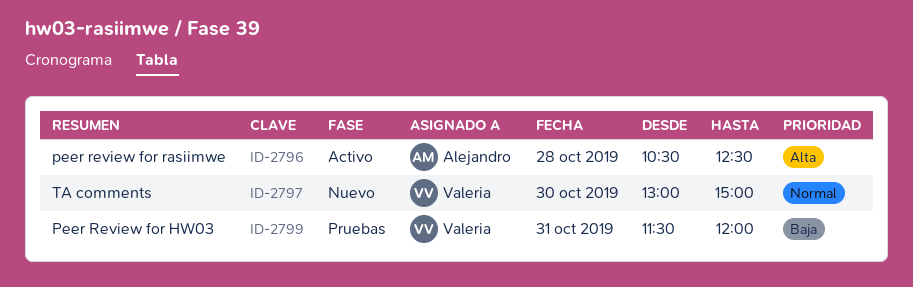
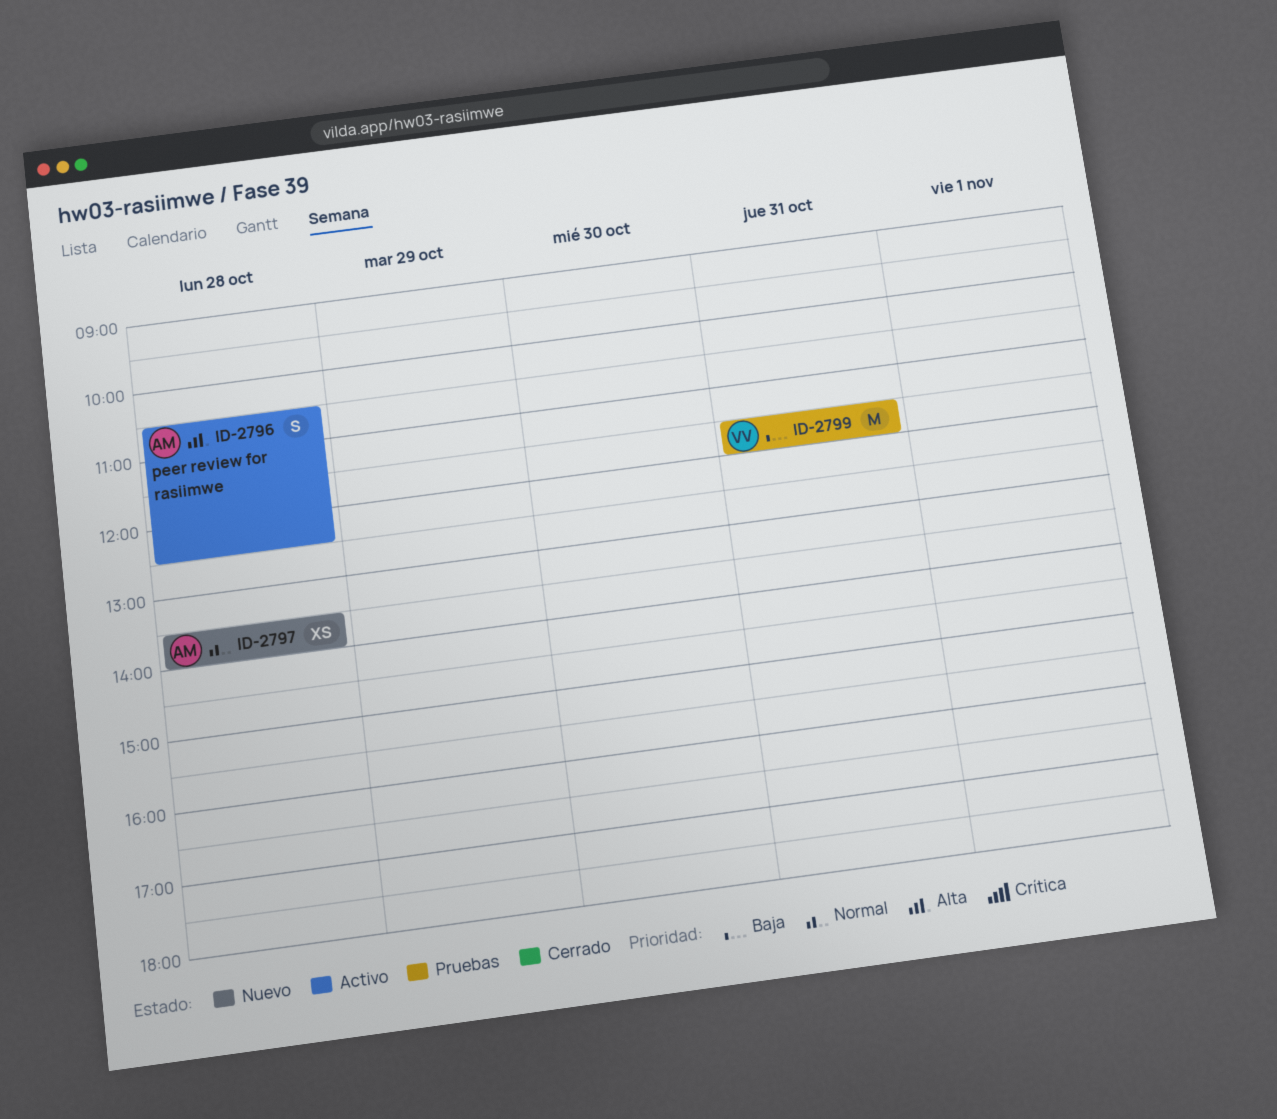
ID-2797, owner: Valeria -> Alejandro
ID-2797, day: Oct 30 -> Oct 28
ID-2797, begins: 13:00 -> 13:30
ID-2797, ends: 15:00 -> 14:00

